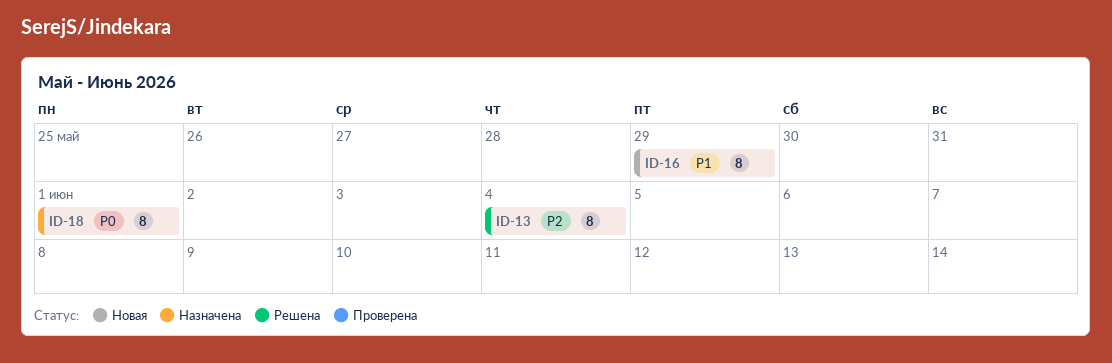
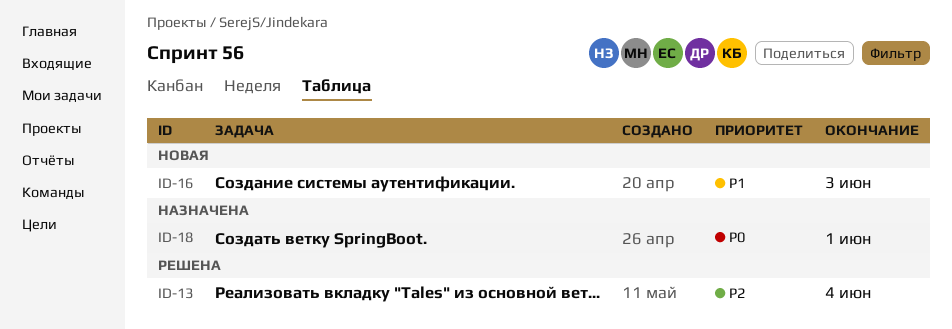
ID-16, due: May 29 -> Jun 3

